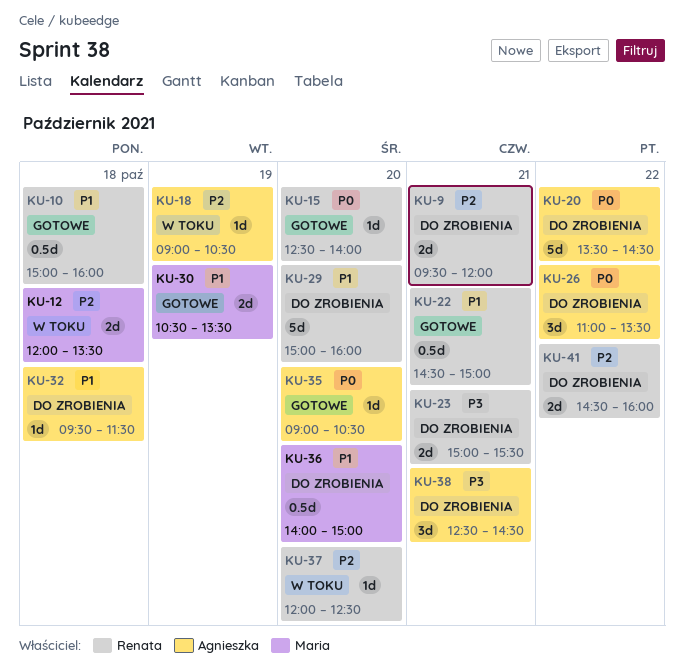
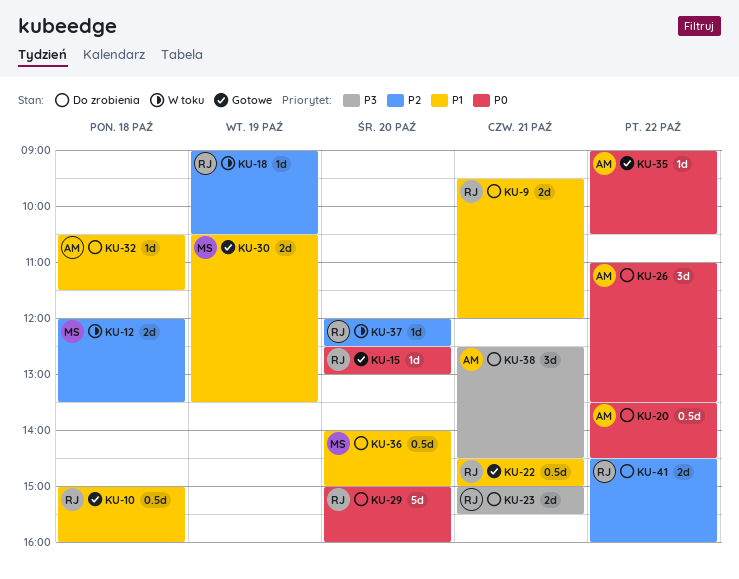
KU-9, priority: P2 -> P1
KU-15, ends: 14:00 -> 13:00
KU-18, owner: Agnieszka -> Renata
KU-20, estimate: 5d -> 0.5d
KU-29, priority: P1 -> P0
KU-32, begins: 09:30 -> 10:30
KU-35, day: Oct 20 -> Oct 22

